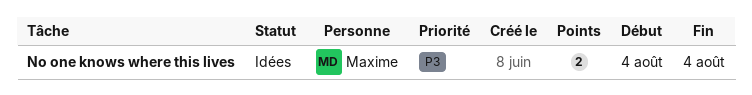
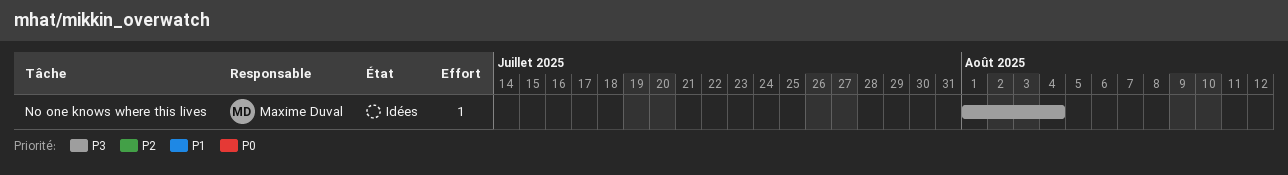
No one knows where this lives, estimate: 2 -> 1
No one knows where this lives, start: Aug 4 -> Aug 1

